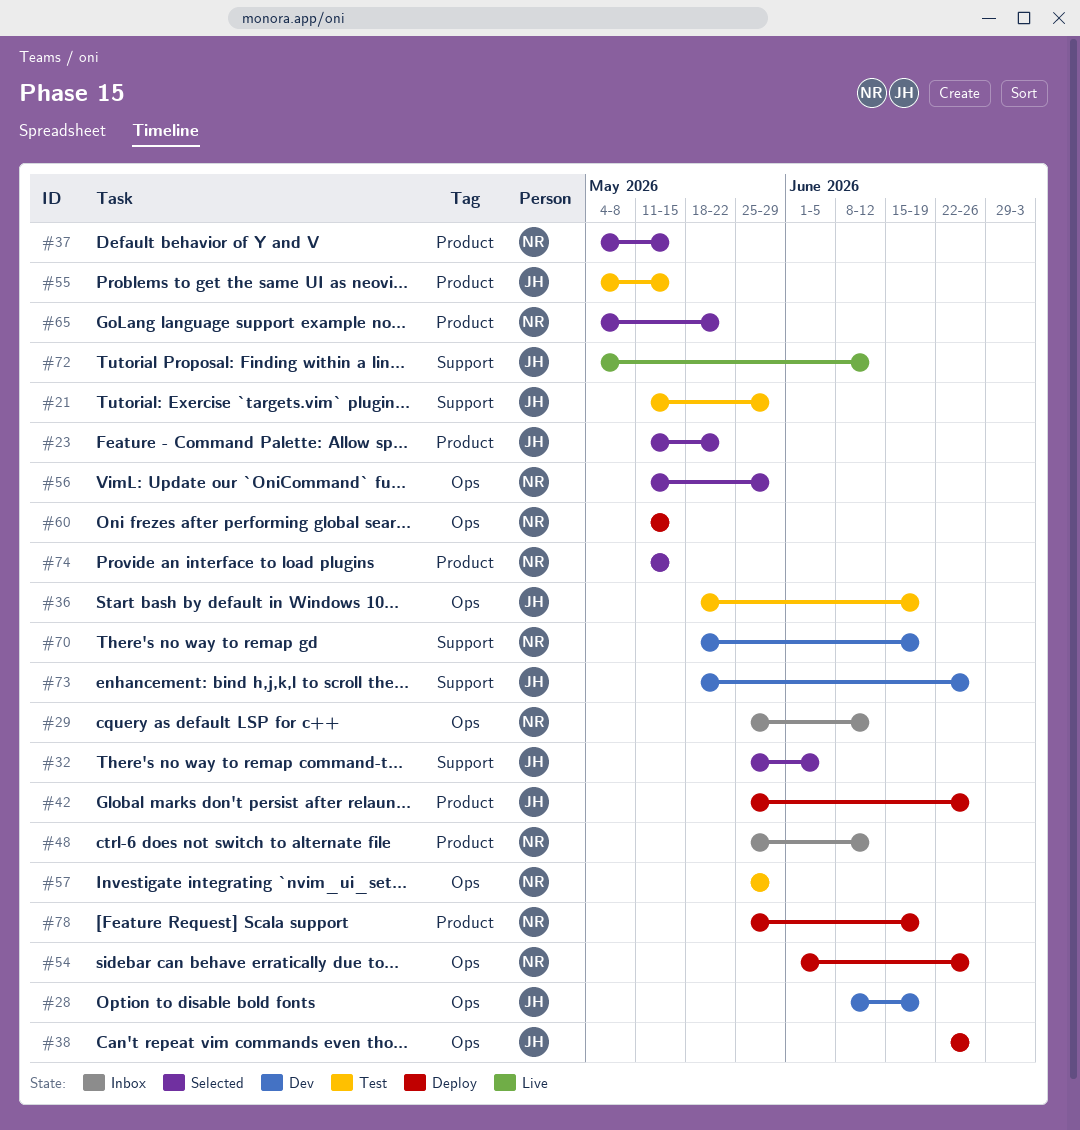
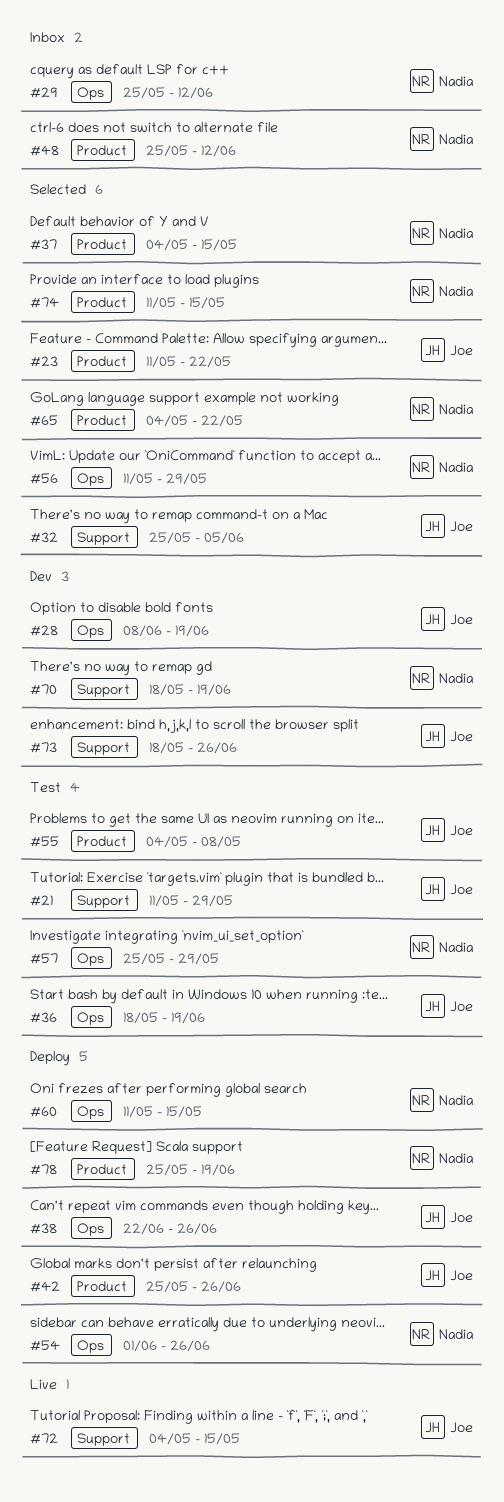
#55, due: May 15 -> May 8
#72, due: Jun 12 -> May 15

